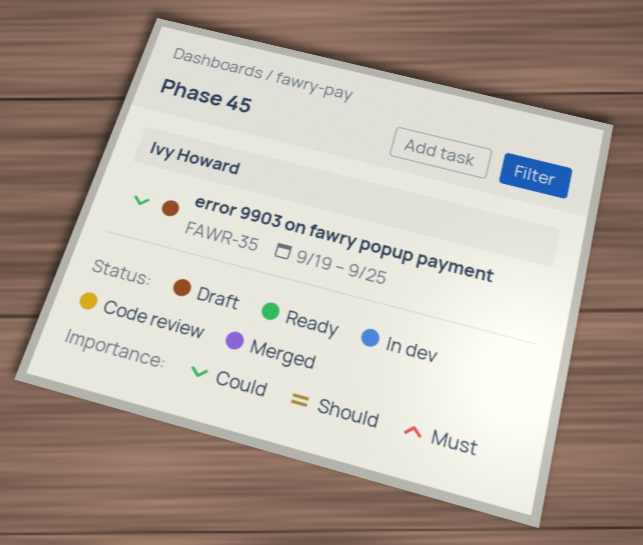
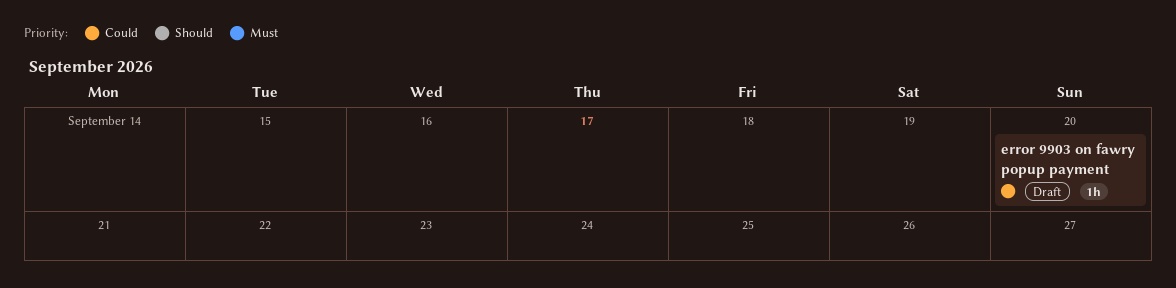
error 9903 on fawry popup payment, due: Sep 25 -> Sep 20

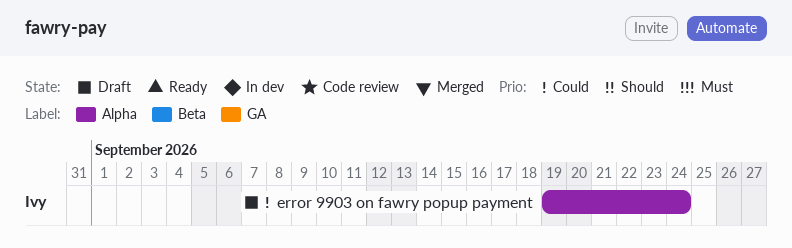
error 9903 on fawry popup payment, due: Sep 20 -> Sep 24

